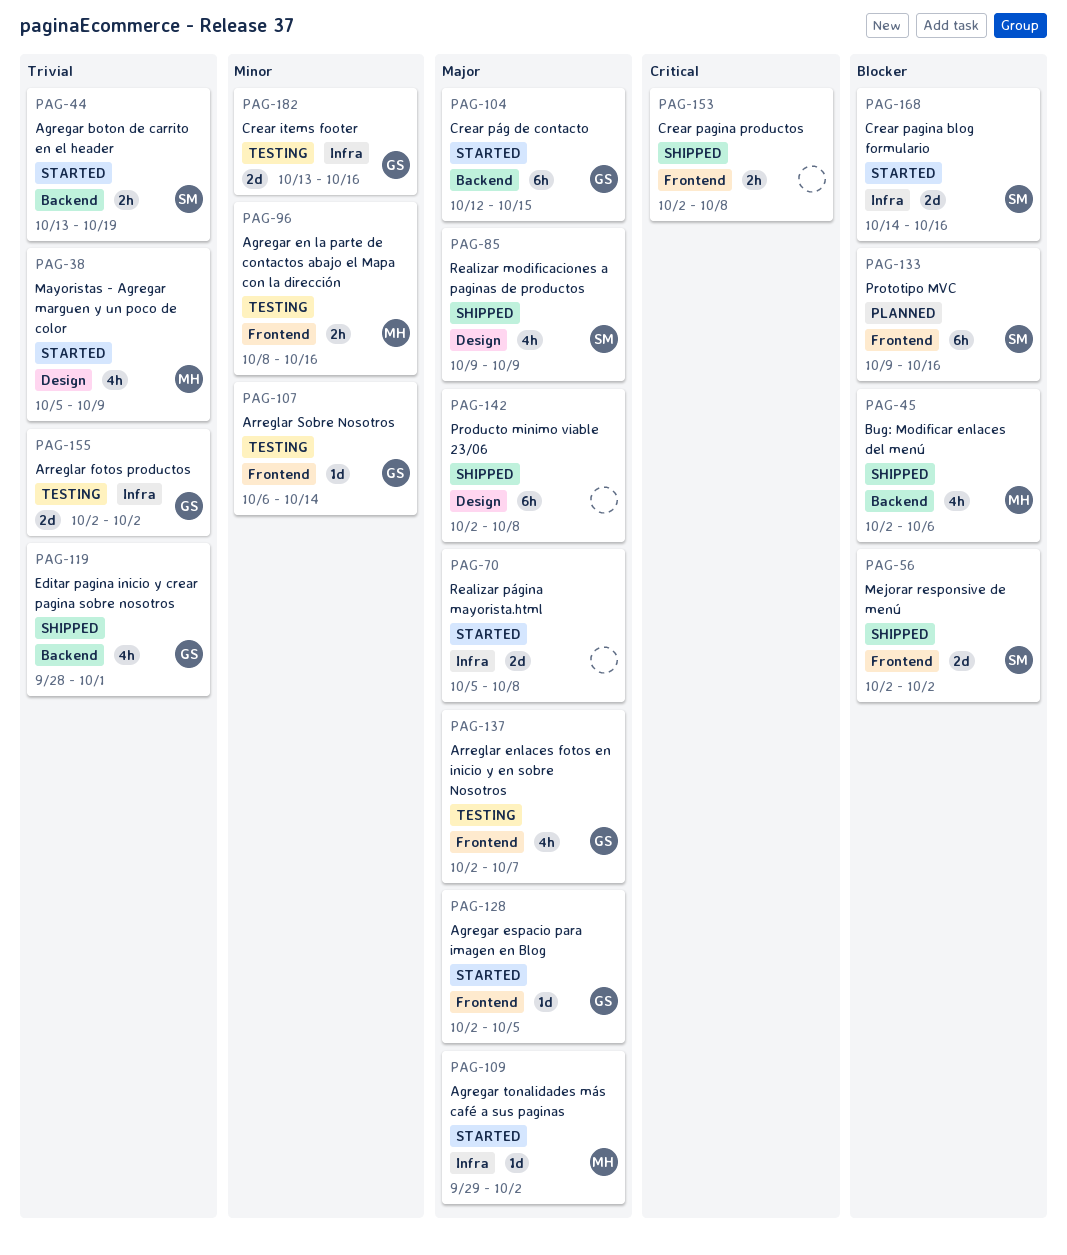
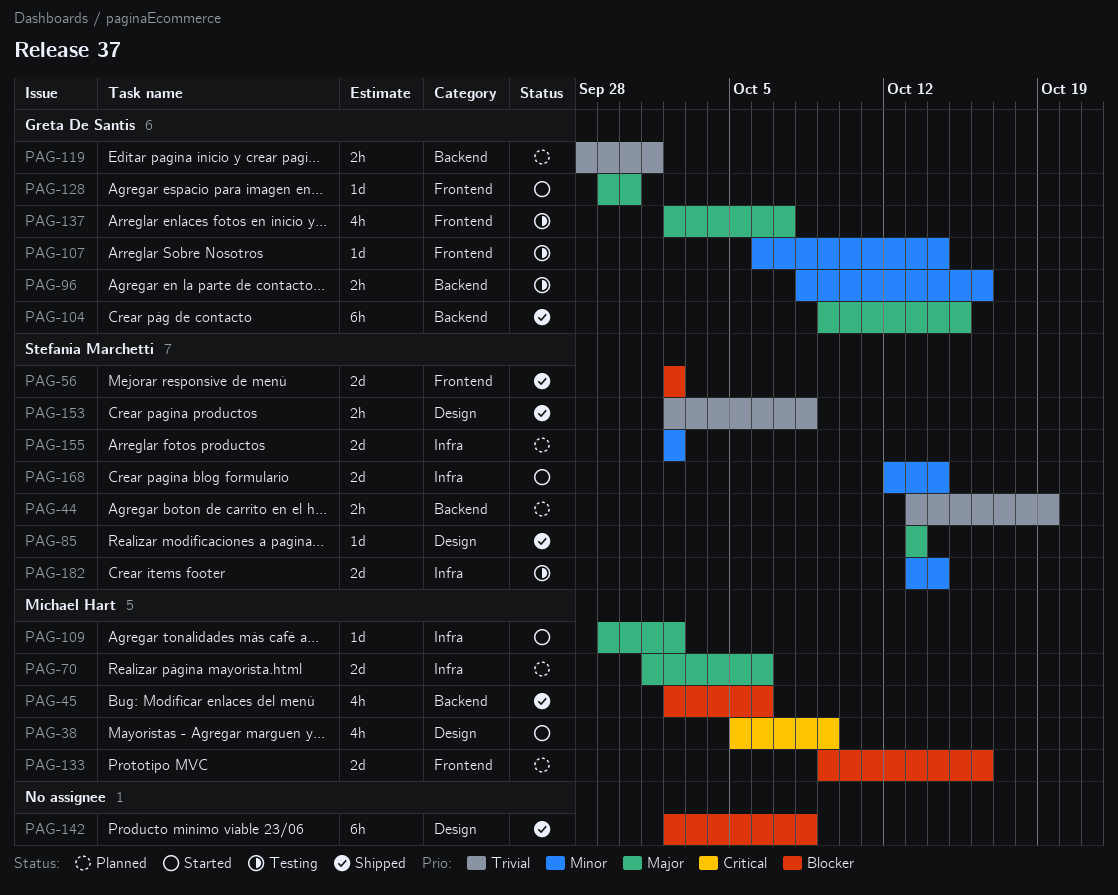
PAG-38, priority: Trivial -> Critical
PAG-44, status: Started -> Planned
PAG-70, status: Started -> Planned
PAG-70, owner: none -> Michael Hart
PAG-70, start: Oct 5 -> Oct 1
PAG-70, due: Oct 8 -> Oct 6
PAG-85, estimate: 4h -> 1d
PAG-85, start: Oct 9 -> Oct 13
PAG-85, due: Oct 9 -> Oct 13
PAG-96, owner: Michael Hart -> Greta De Santis
PAG-96, label: Frontend -> Backend
PAG-104, status: Started -> Shipped
PAG-104, start: Oct 12 -> Oct 9
PAG-119, status: Shipped -> Planned
PAG-119, estimate: 4h -> 2h
PAG-128, start: Oct 2 -> Sep 29
PAG-128, due: Oct 5 -> Sep 30
PAG-133, owner: Stefania Marchetti -> Michael Hart
PAG-133, estimate: 6h -> 2d
PAG-142, priority: Major -> Blocker
PAG-153, owner: none -> Stefania Marchetti
PAG-153, priority: Critical -> Trivial
PAG-153, label: Frontend -> Design
PAG-155, status: Testing -> Planned
PAG-155, owner: Greta De Santis -> Stefania Marchetti
PAG-155, priority: Trivial -> Minor
PAG-168, priority: Blocker -> Minor
PAG-168, start: Oct 14 -> Oct 12
PAG-168, due: Oct 16 -> Oct 14
PAG-182, owner: Greta De Santis -> Stefania Marchetti
PAG-182, due: Oct 16 -> Oct 14

